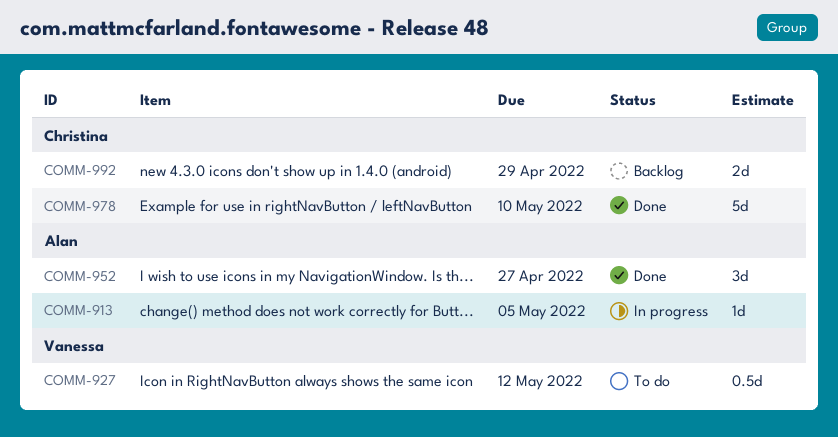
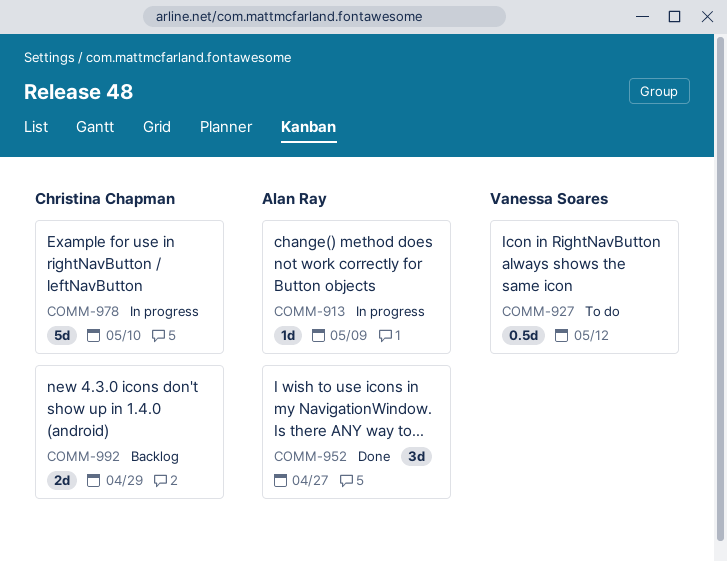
COMM-913, due: May 5 -> May 9
COMM-978, status: Done -> In progress

